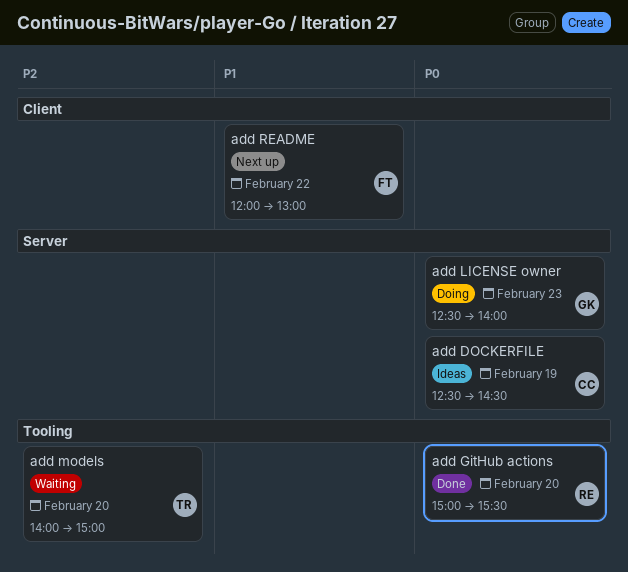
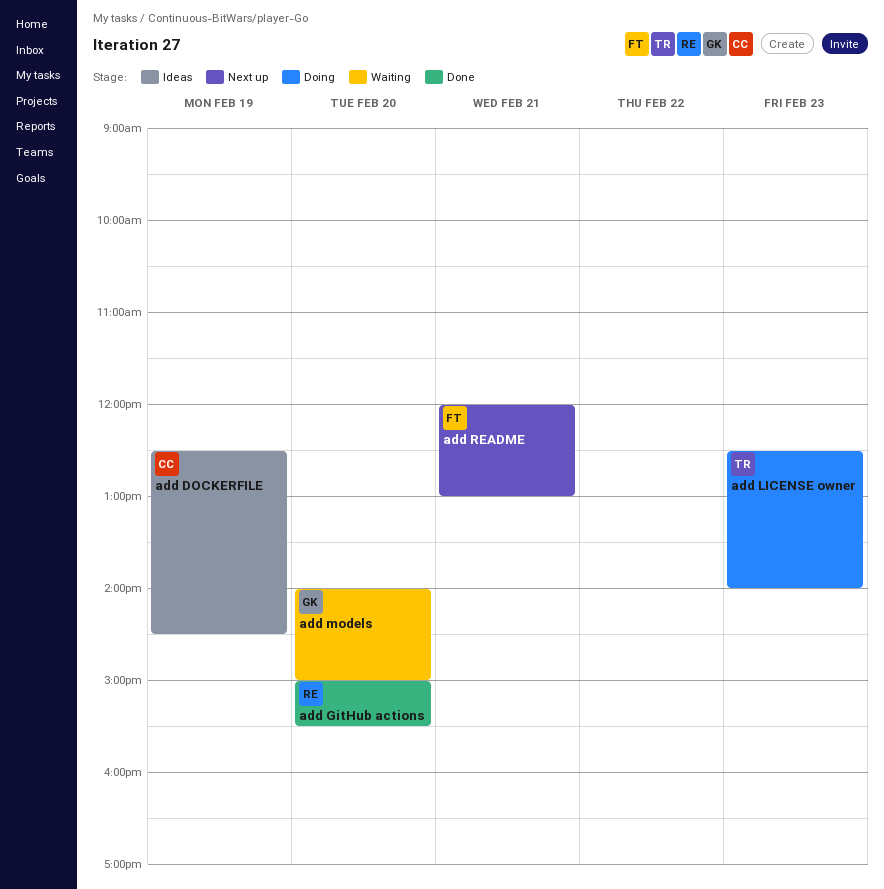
add LICENSE owner, owner: GK -> TR
add models, owner: TR -> GK
add README, day: Feb 22 -> Feb 21

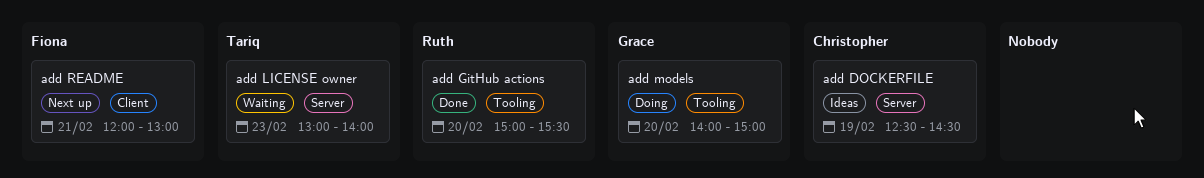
add LICENSE owner, status: Doing -> Waiting
add LICENSE owner, begins: 12:30 -> 13:00
add models, status: Waiting -> Doing

